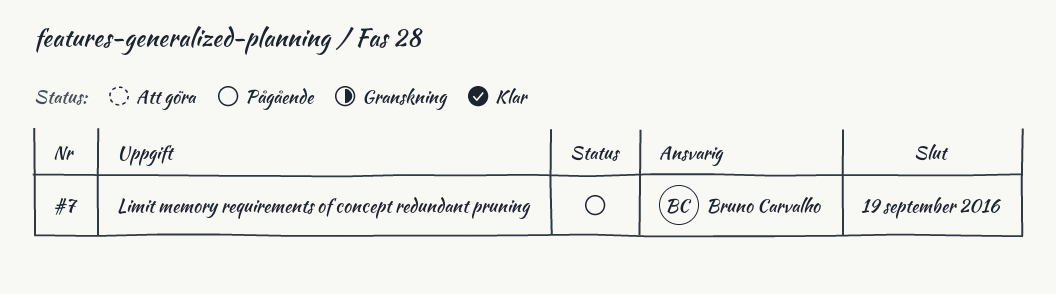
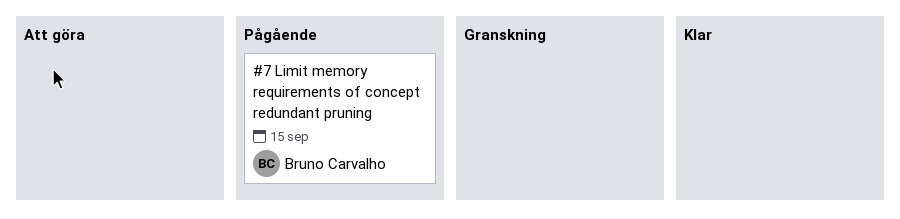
#7, due: Sep 19 -> Sep 15

